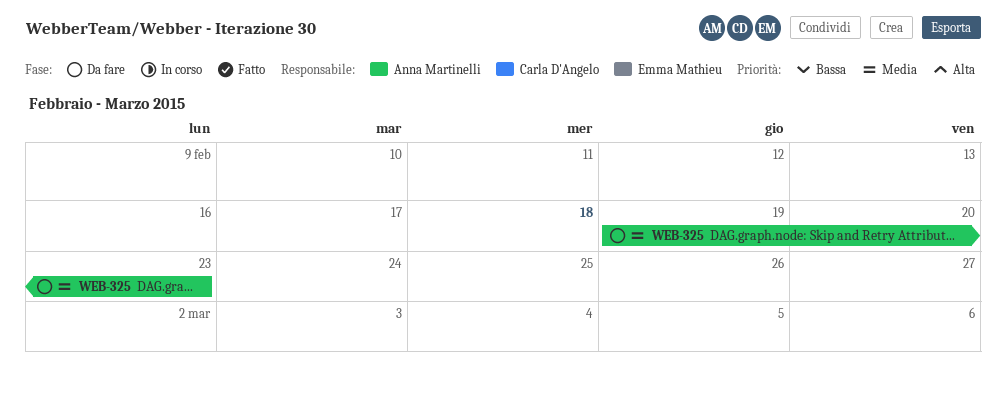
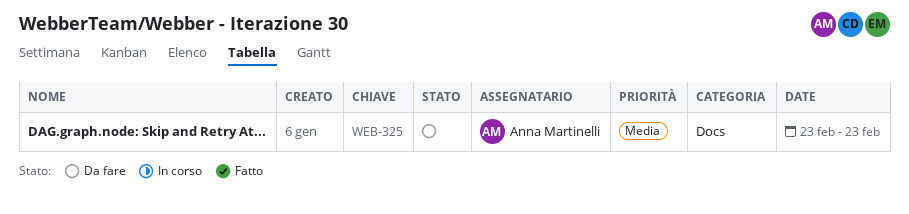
WEB-325, start: Feb 19 -> Feb 23

